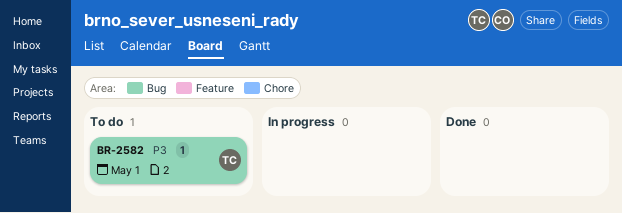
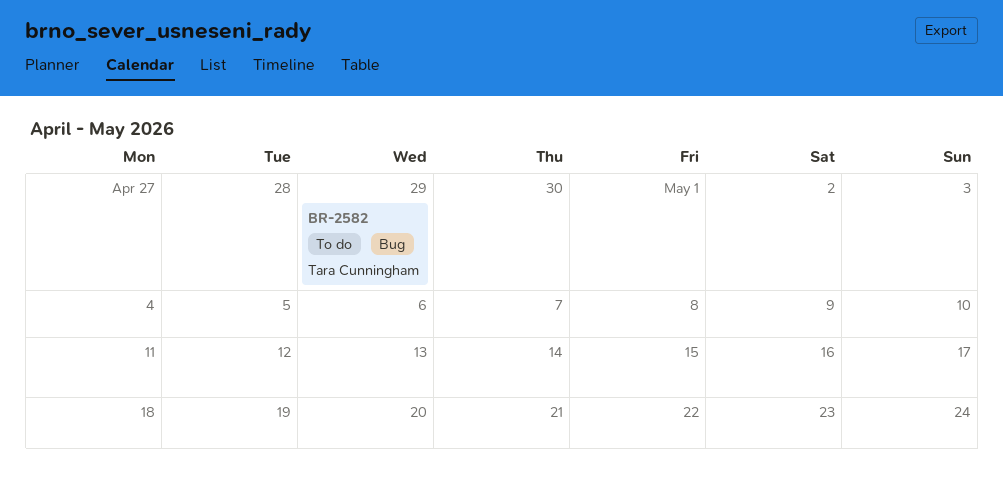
BR-2582, due: May 1 -> Apr 29

